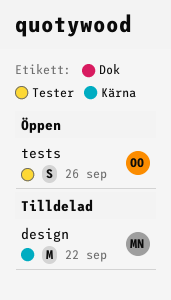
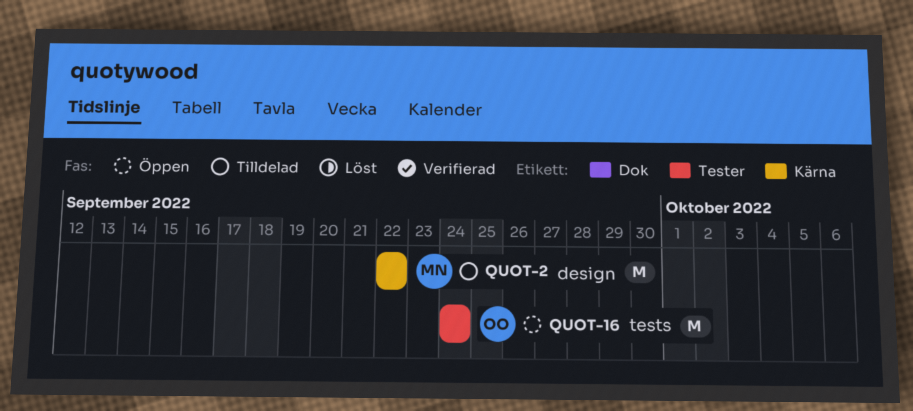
tests, estimate: S -> M
tests, due: Sep 26 -> Sep 24

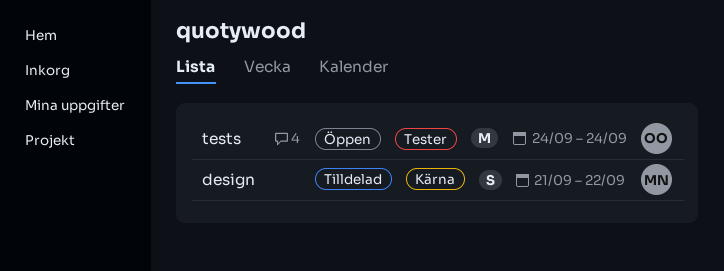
design, estimate: M -> S
design, start: Sep 22 -> Sep 21

